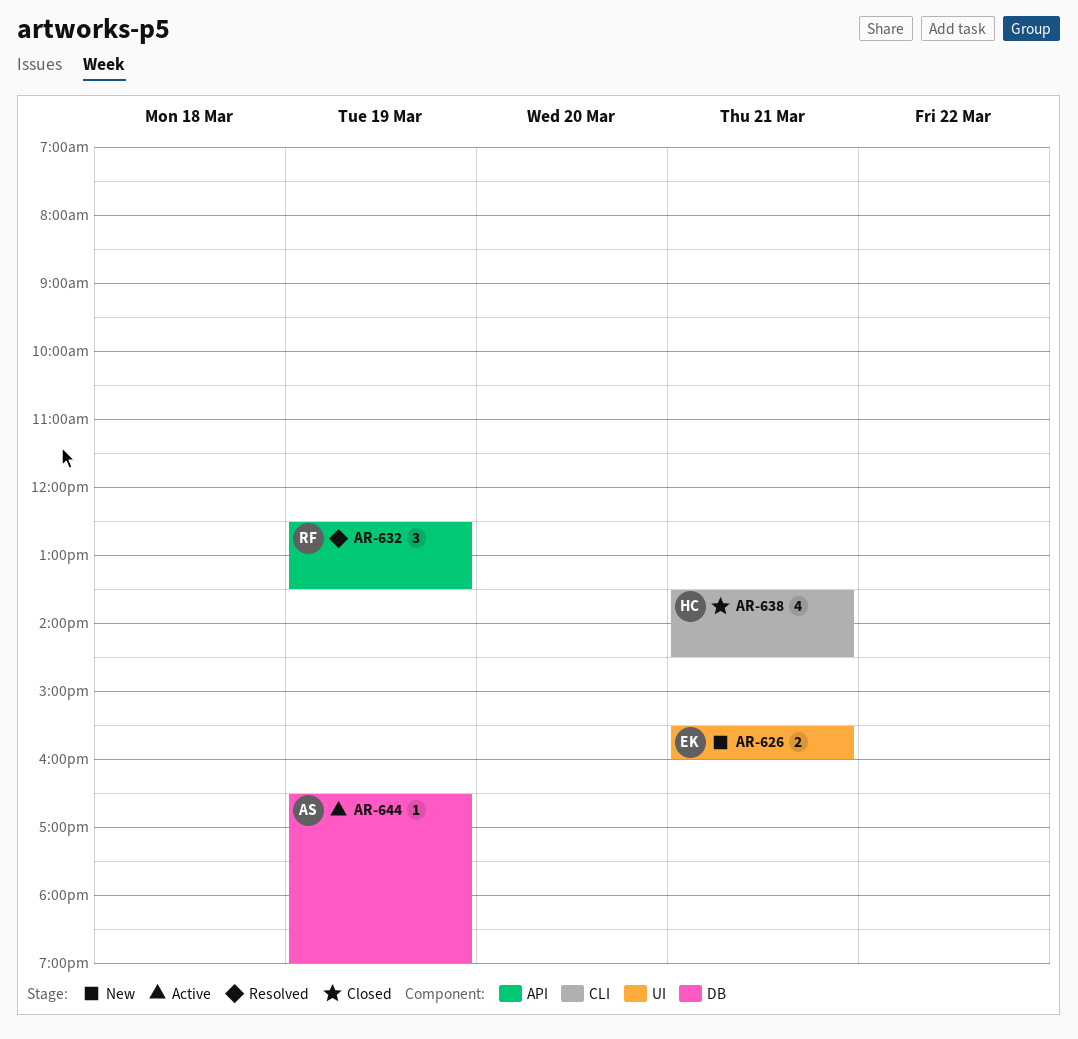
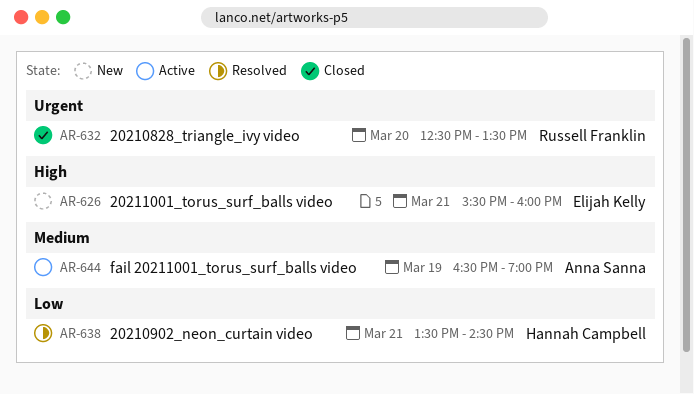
AR-632, status: Resolved -> Closed
AR-632, day: Mar 19 -> Mar 20
AR-638, status: Closed -> Resolved

